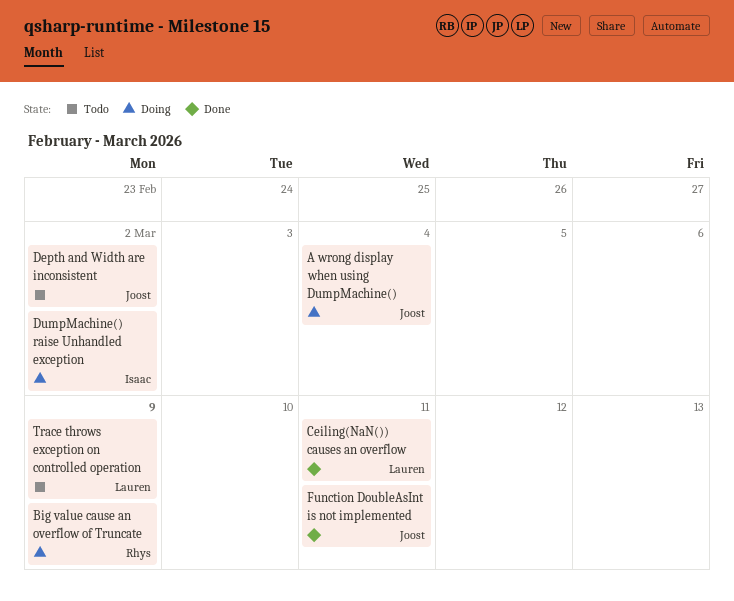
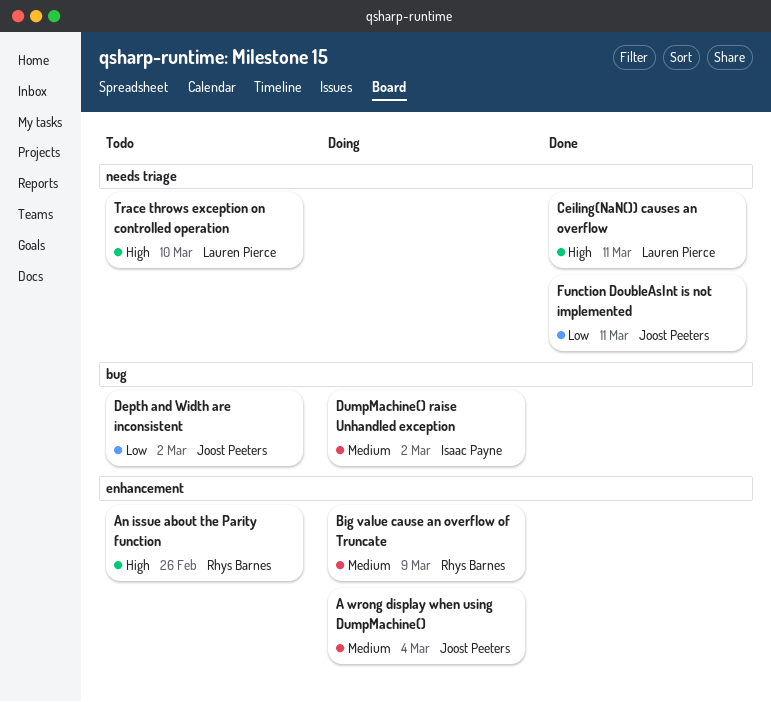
An issue about the Parity function: none -> present
Trace throws exception on controlled operation, due: Mar 9 -> Mar 10

